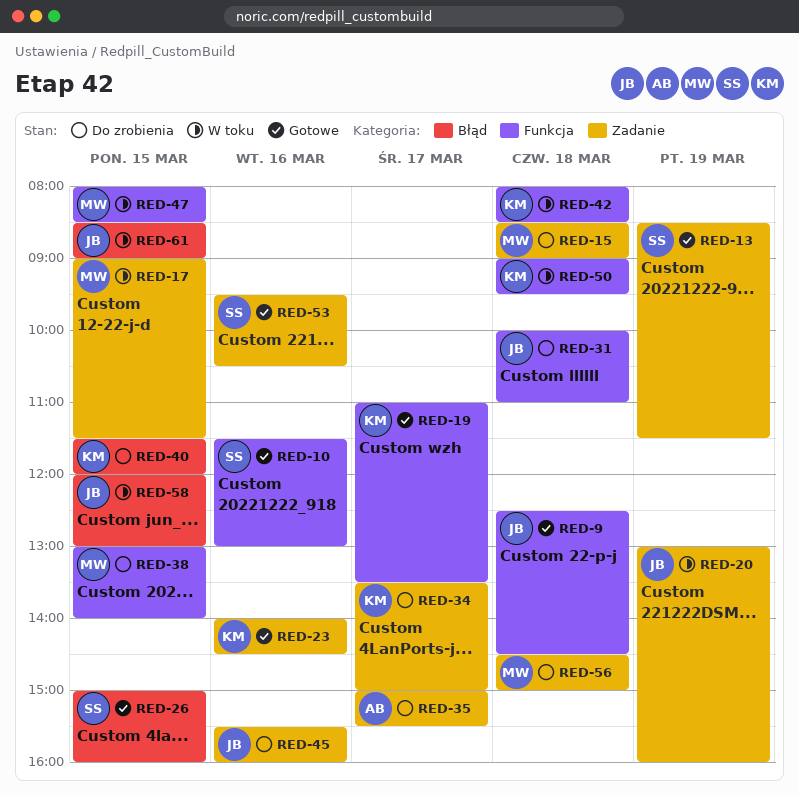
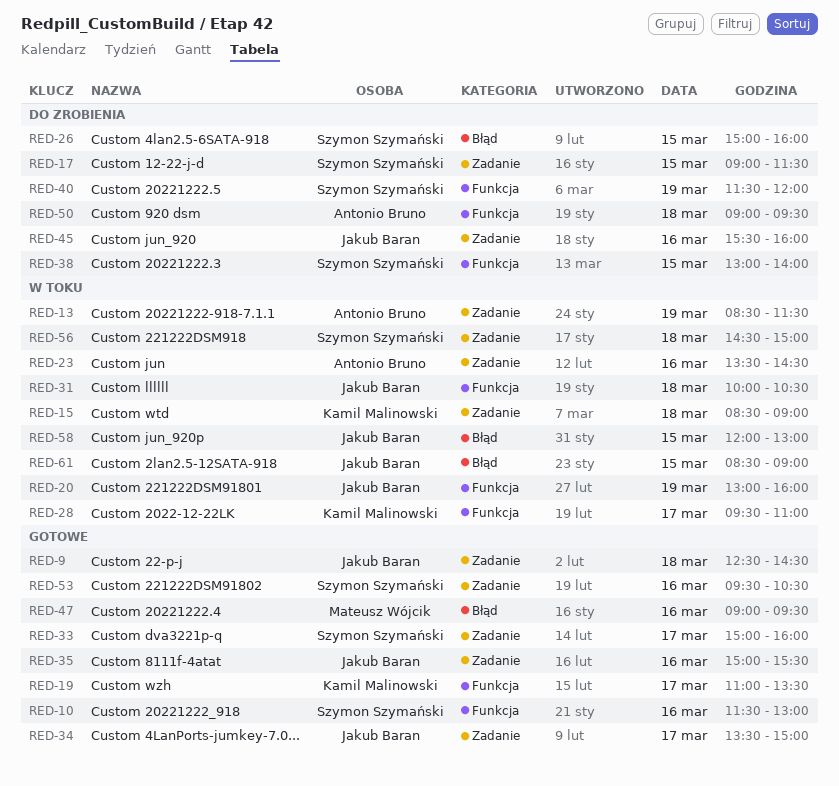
RED-9, label: Funkcja -> Zadanie
RED-13, status: Gotowe -> W toku
RED-13, owner: Szymon Szymański -> Antonio Bruno
RED-15, status: Do zrobienia -> W toku
RED-15, owner: Mateusz Wójcik -> Kamil Malinowski
RED-17, status: W toku -> Do zrobienia
RED-17, owner: Mateusz Wójcik -> Szymon Szymański
RED-20, label: Zadanie -> Funkcja
RED-23, status: Gotowe -> W toku
RED-23, owner: Kamil Malinowski -> Antonio Bruno
RED-23, begins: 14:00 -> 13:30
RED-26, status: Gotowe -> Do zrobienia
RED-28: none -> present
RED-31, status: Do zrobienia -> W toku
RED-31, ends: 11:00 -> 10:30
RED-33: none -> present
RED-34, status: Do zrobienia -> Gotowe
RED-34, owner: Kamil Malinowski -> Jakub Baran
RED-35, status: Do zrobienia -> Gotowe
RED-35, owner: Antonio Bruno -> Jakub Baran
RED-35, day: Mar 17 -> Mar 16
RED-38, owner: Mateusz Wójcik -> Szymon Szymański
RED-40, owner: Kamil Malinowski -> Szymon Szymański
RED-40, label: Błąd -> Funkcja
RED-40, day: Mar 15 -> Mar 19
RED-42: present -> none
RED-47, status: W toku -> Gotowe
RED-47, label: Funkcja -> Błąd
RED-47, day: Mar 15 -> Mar 16
RED-47, begins: 08:00 -> 09:00
RED-47, ends: 08:30 -> 09:30
RED-50, status: W toku -> Do zrobienia
RED-50, owner: Kamil Malinowski -> Antonio Bruno
RED-56, status: Do zrobienia -> W toku
RED-56, owner: Mateusz Wójcik -> Szymon Szymański

